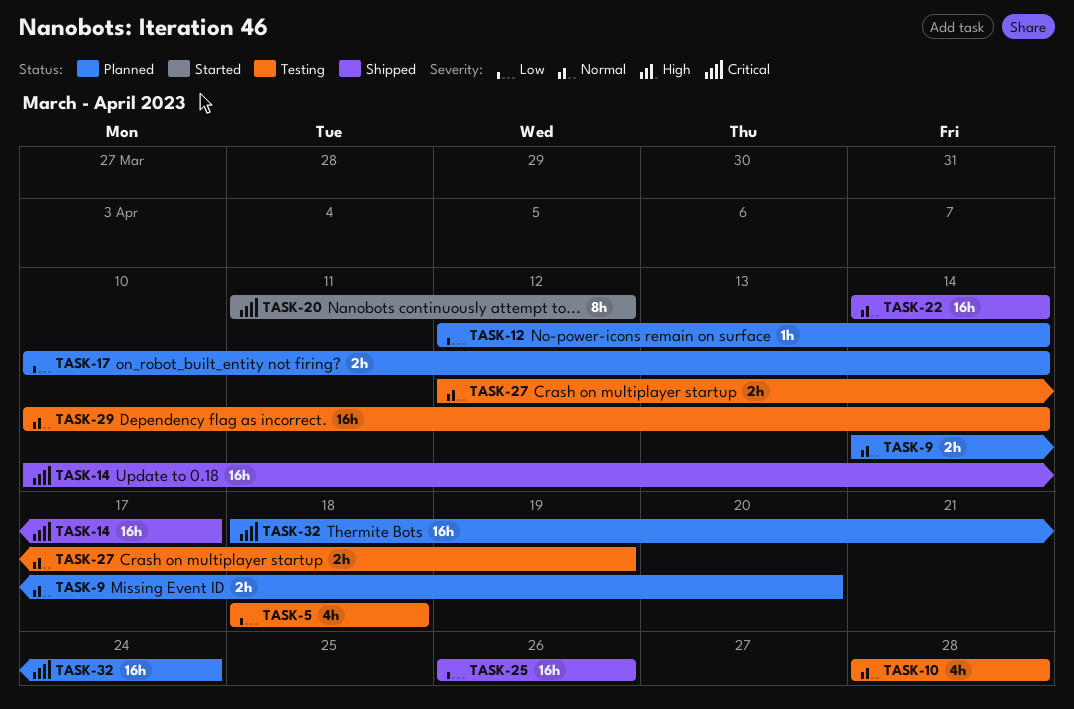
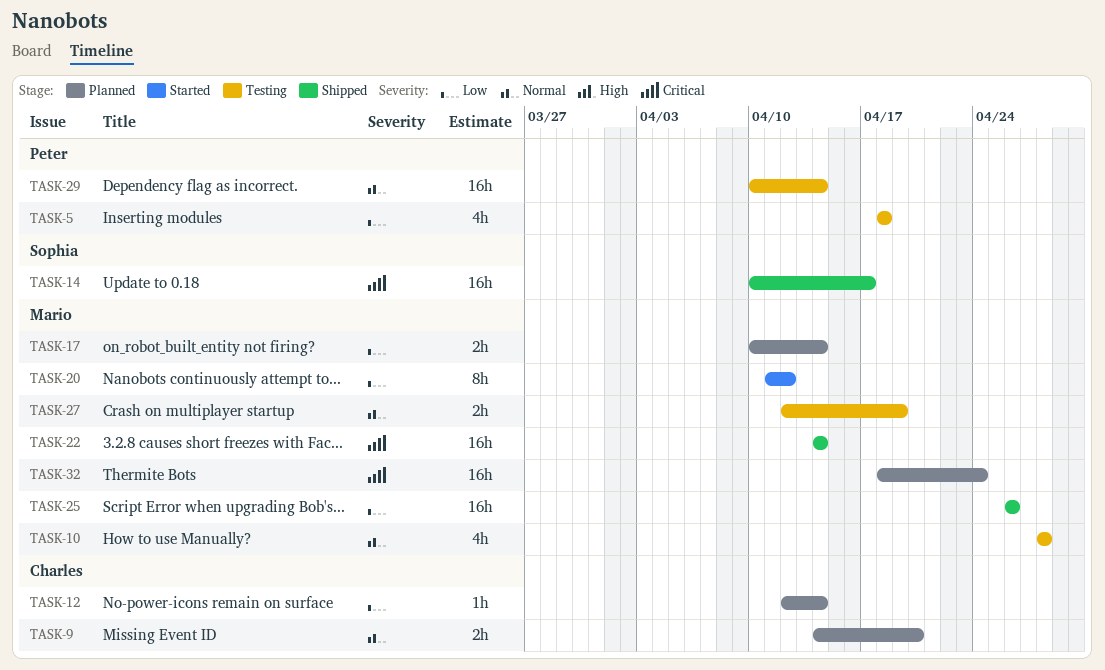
TASK-20, priority: Critical -> Low
TASK-22, priority: Normal -> Critical

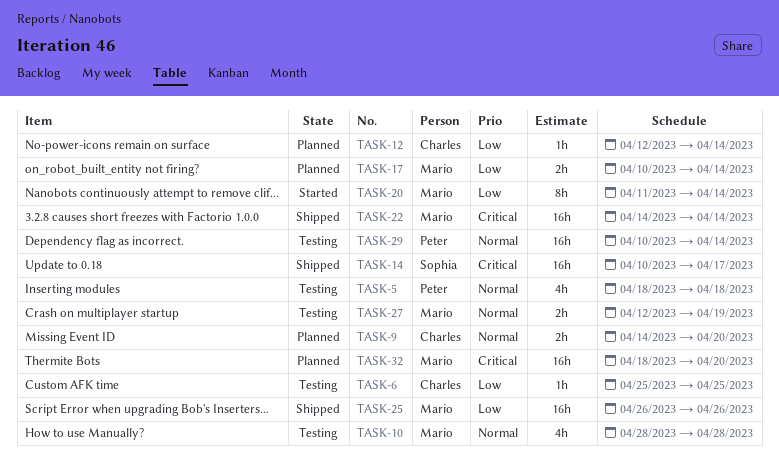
TASK-5, priority: Low -> Normal
TASK-6: none -> present
TASK-20, due: Apr 12 -> Apr 14
TASK-32, due: Apr 24 -> Apr 20

